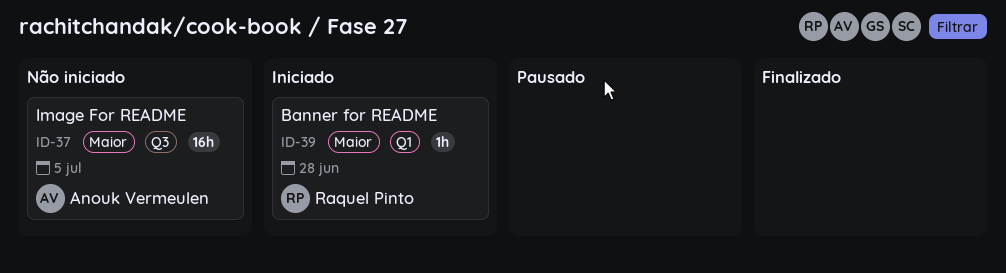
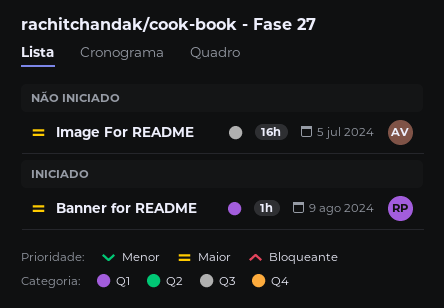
Banner for README, due: Jun 28 -> Aug 9

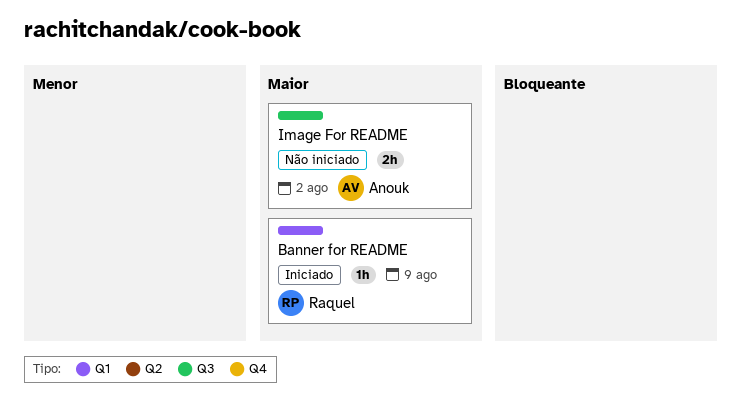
Image For README, estimate: 16h -> 2h
Image For README, due: Jul 5 -> Aug 2

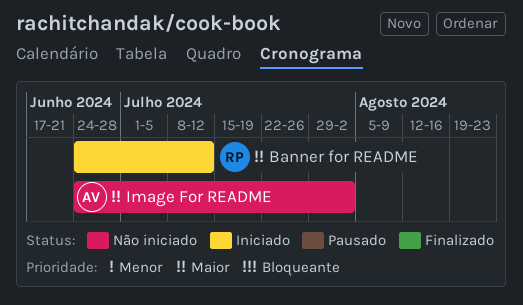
Banner for README, due: Aug 9 -> Jul 12

